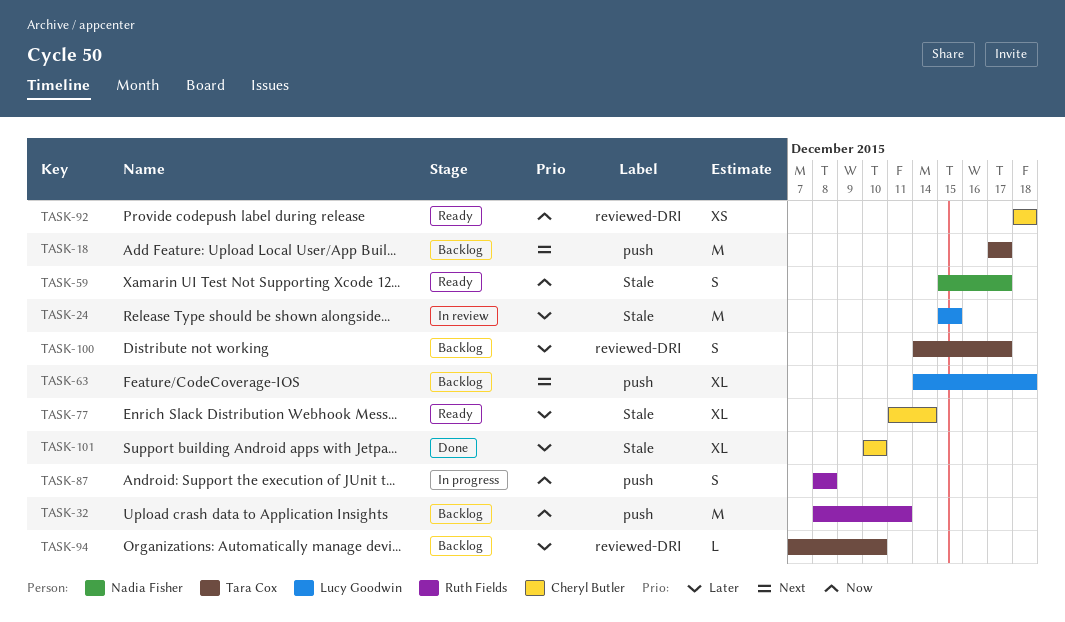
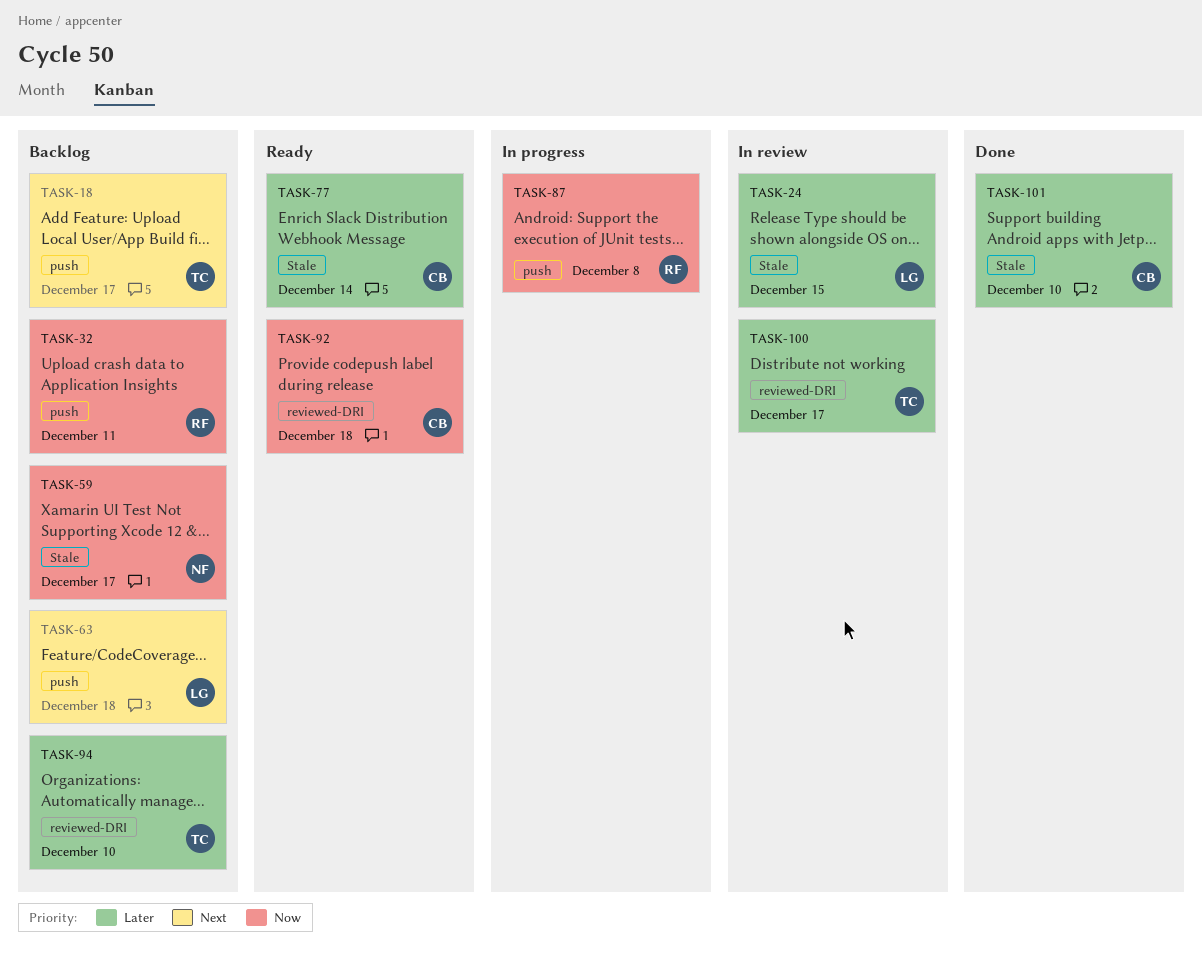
TASK-59, status: Ready -> Backlog
TASK-100, status: Backlog -> In review

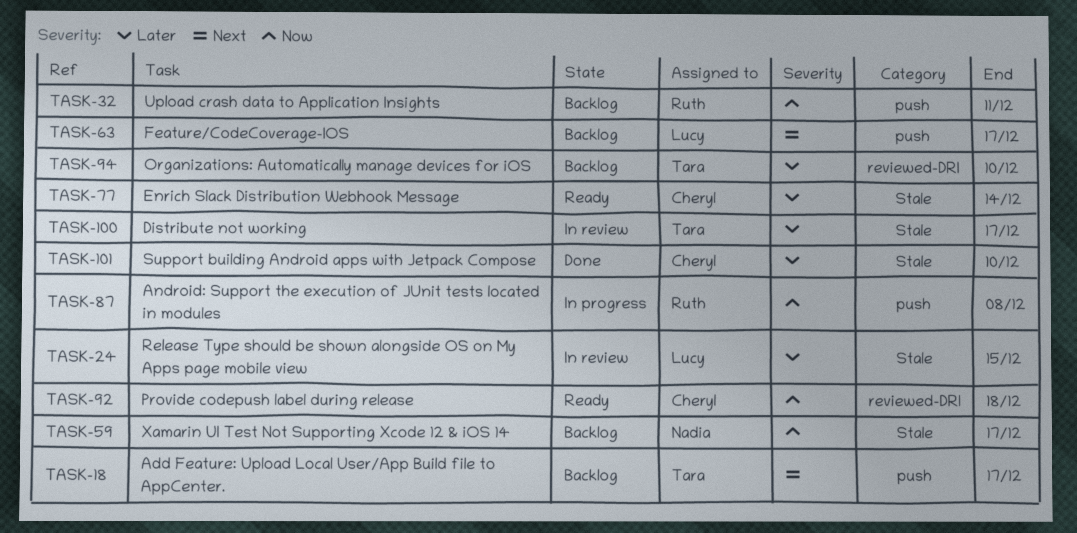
TASK-63, due: Dec 18 -> Dec 17
TASK-100, label: reviewed-DRI -> Stale

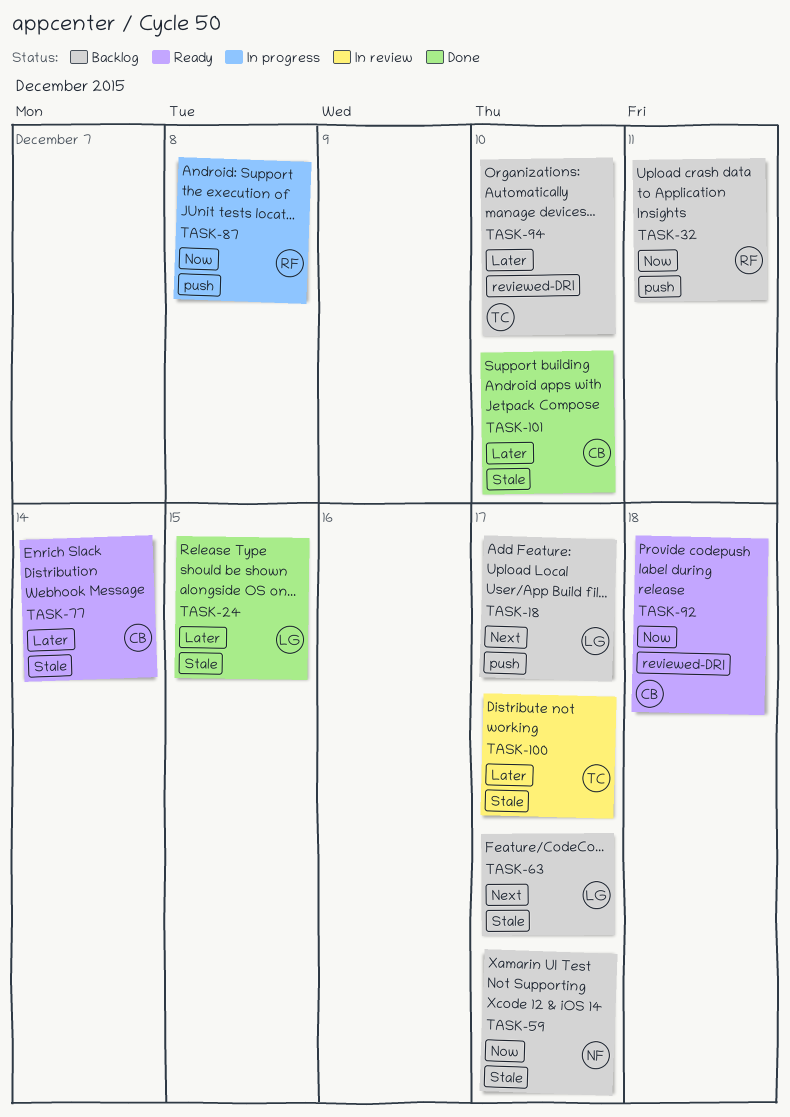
TASK-18, owner: Tara -> Lucy
TASK-24, status: In review -> Done
TASK-63, label: push -> Stale

